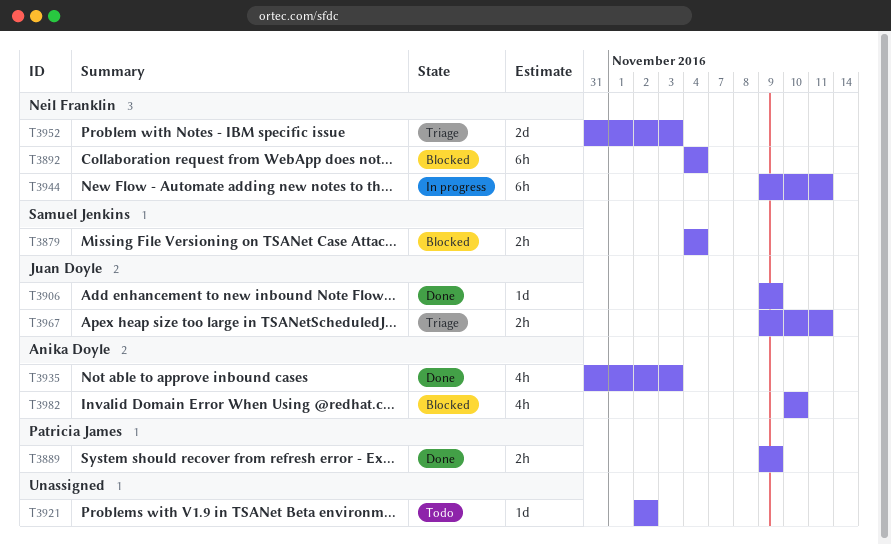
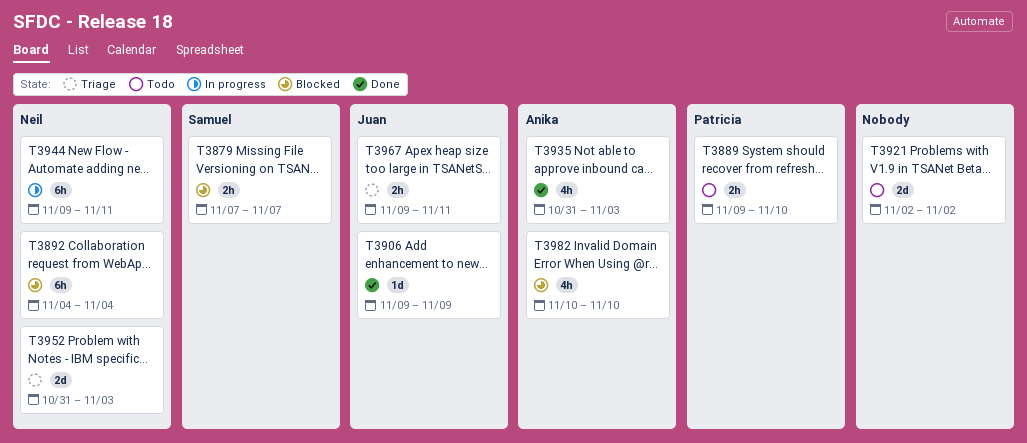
T3879, start: Nov 4 -> Nov 7
T3879, due: Nov 4 -> Nov 7
T3889, status: Done -> Todo
T3889, due: Nov 9 -> Nov 10
T3921, estimate: 1d -> 2d

